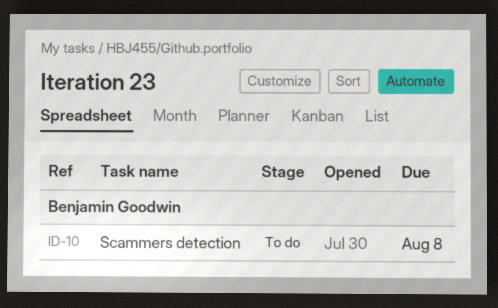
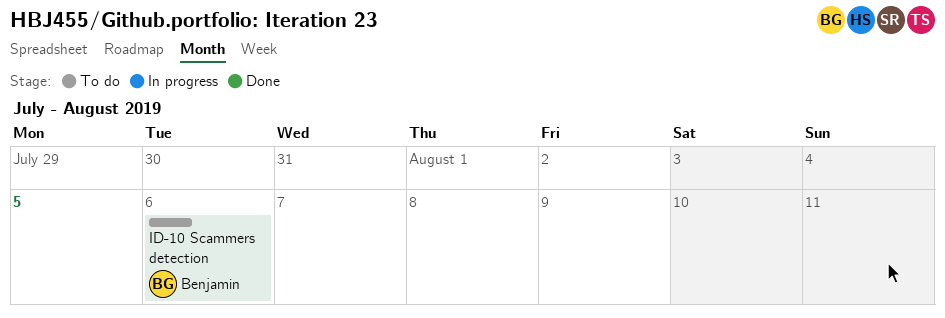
ID-10, due: Aug 8 -> Aug 6

